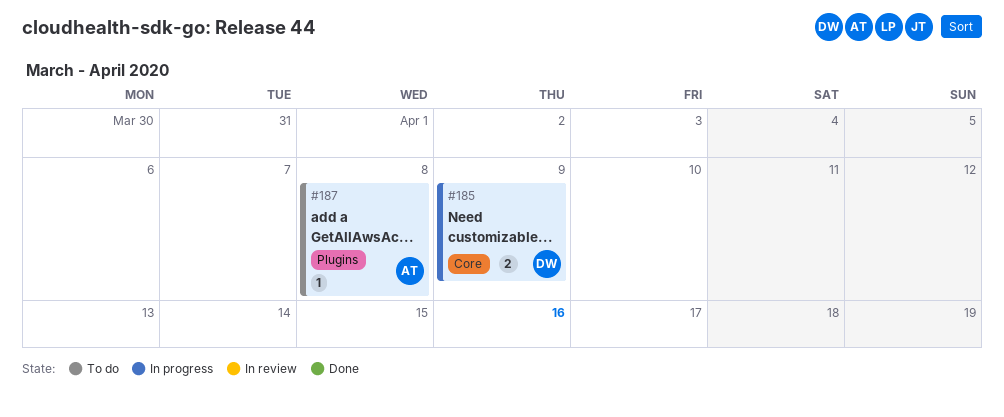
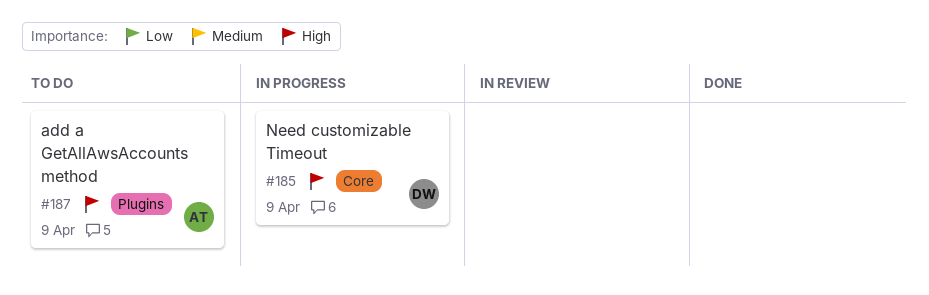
#187, due: Apr 8 -> Apr 9

